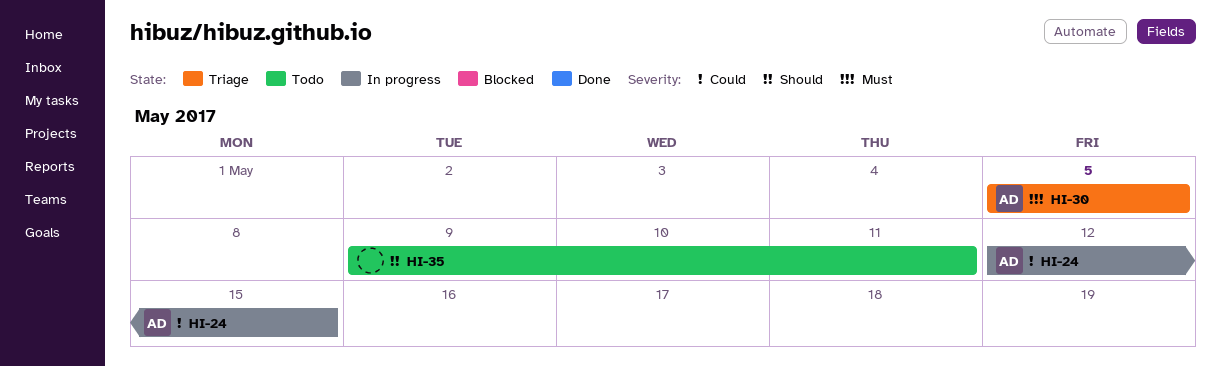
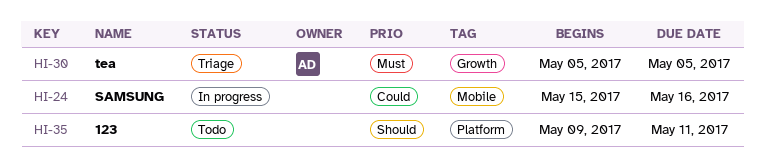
HI-24, owner: AD -> none
HI-24, start: May 12 -> May 15
HI-24, due: May 15 -> May 16

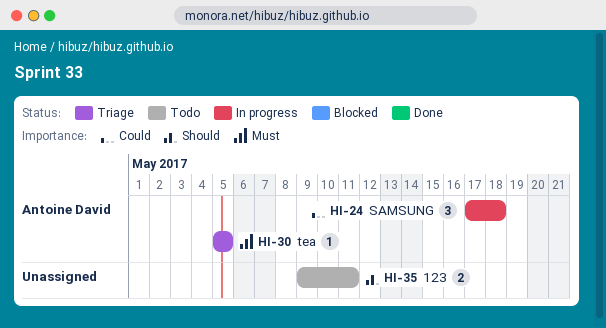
HI-24, owner: none -> Antoine David
HI-24, start: May 15 -> May 17
HI-24, due: May 16 -> May 18

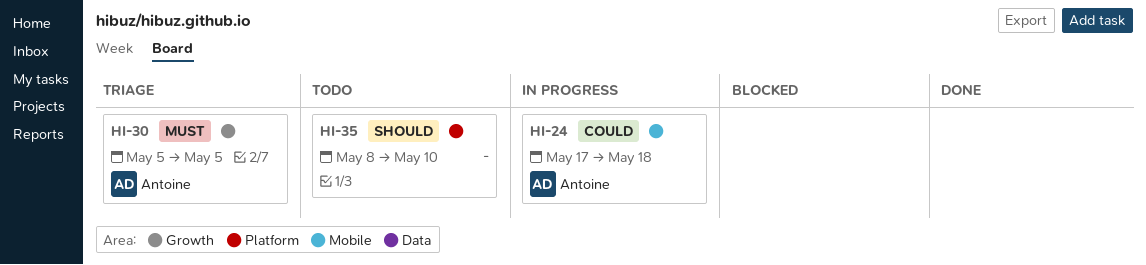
HI-35, start: May 9 -> May 8
HI-35, due: May 11 -> May 10

